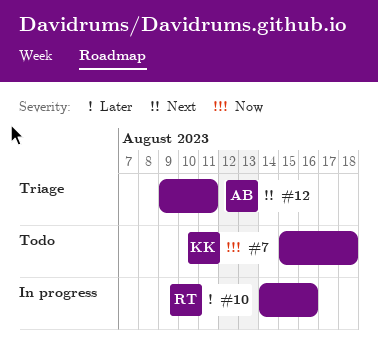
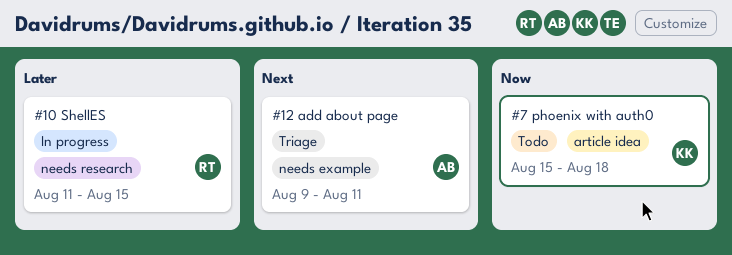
#10, start: Aug 14 -> Aug 11
#10, due: Aug 16 -> Aug 15

